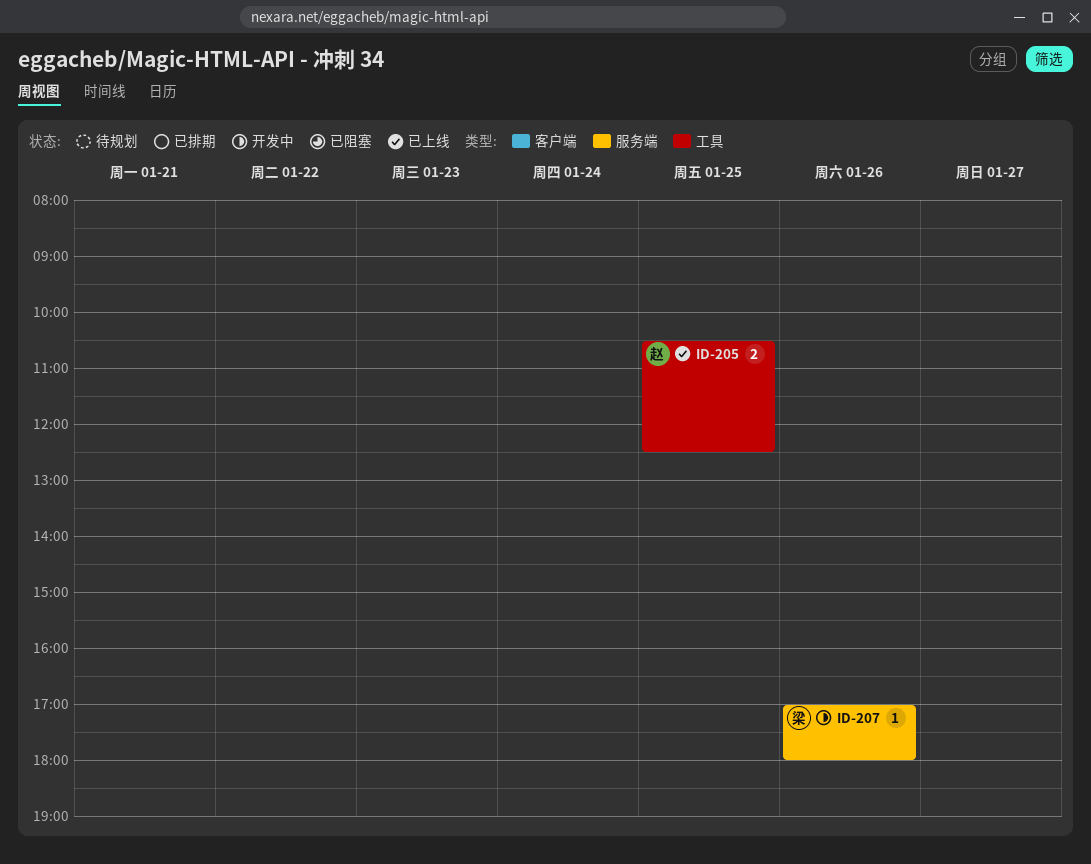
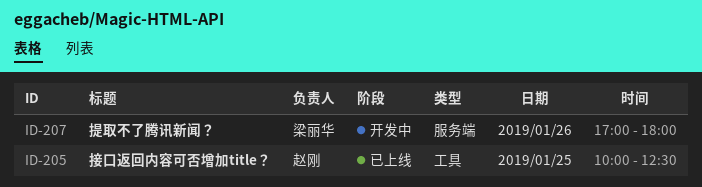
ID-205, begins: 10:30 -> 10:00

